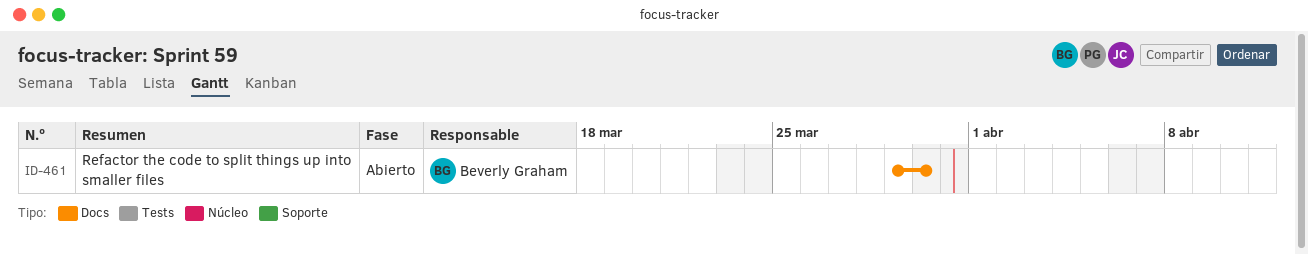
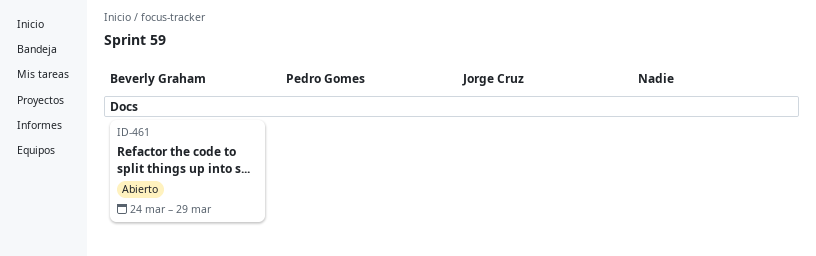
ID-461, start: Mar 29 -> Mar 24
ID-461, due: Mar 30 -> Mar 29

